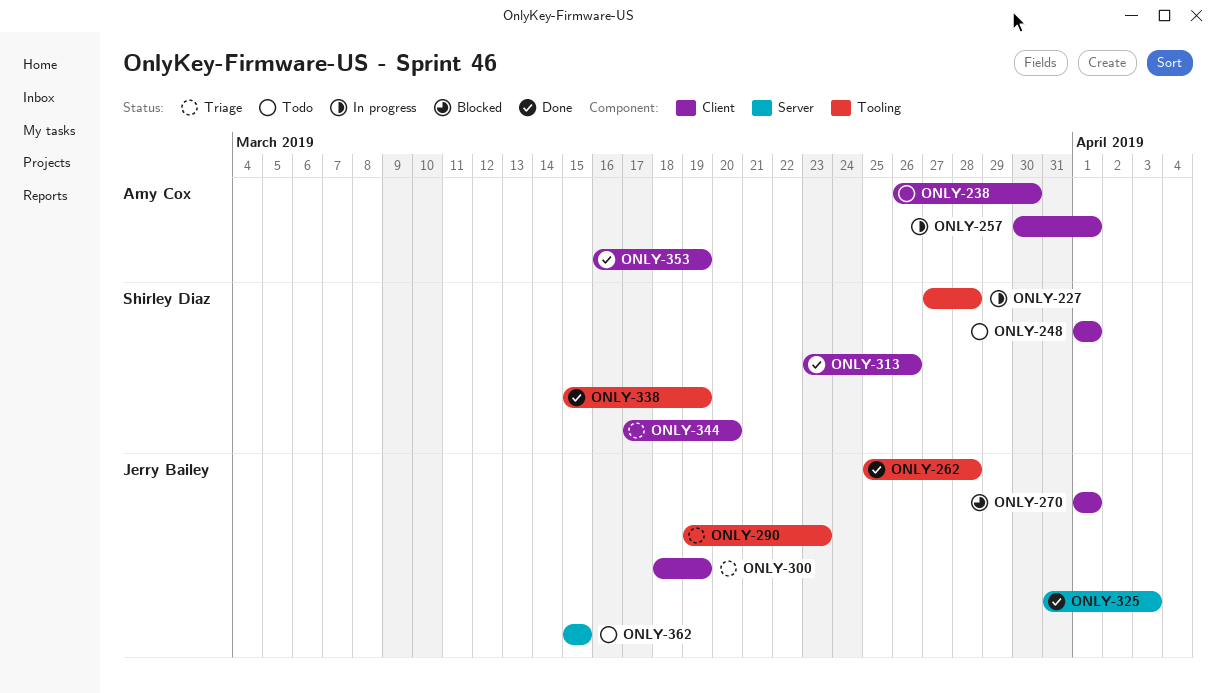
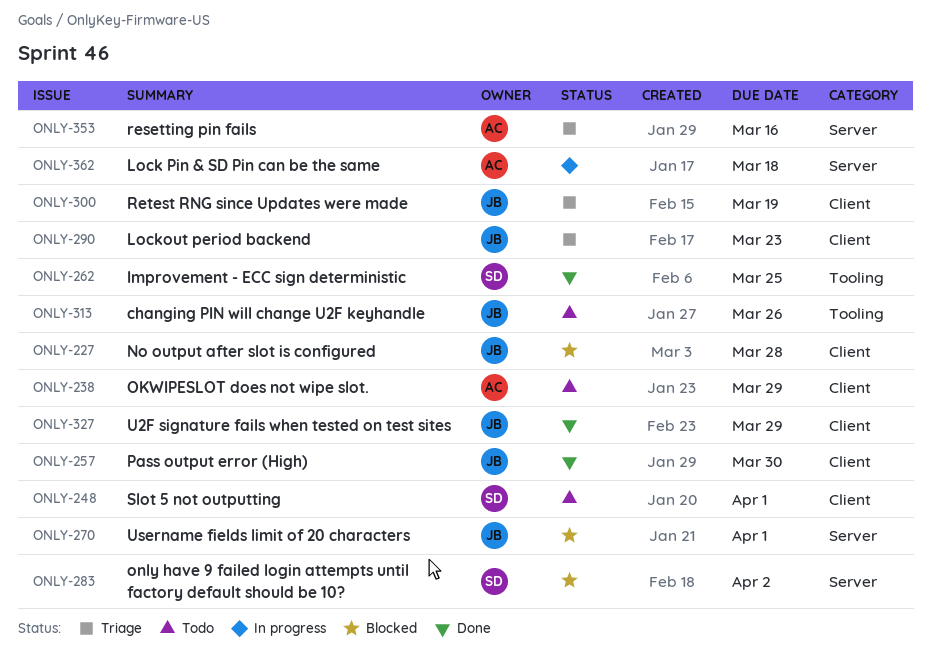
ONLY-227, status: In progress -> Blocked
ONLY-227, owner: Shirley Diaz -> Jerry Bailey
ONLY-227, label: Tooling -> Client
ONLY-238, due: Mar 30 -> Mar 29
ONLY-257, status: In progress -> Done
ONLY-257, owner: Amy Cox -> Jerry Bailey
ONLY-257, due: Apr 1 -> Mar 30
ONLY-262, owner: Jerry Bailey -> Shirley Diaz
ONLY-262, due: Mar 28 -> Mar 25
ONLY-270, label: Client -> Server
ONLY-283: none -> present
ONLY-290, label: Tooling -> Client
ONLY-313, status: Done -> Todo
ONLY-313, owner: Shirley Diaz -> Jerry Bailey
ONLY-313, label: Client -> Tooling
ONLY-325: present -> none
ONLY-327: none -> present
ONLY-338: present -> none
ONLY-344: present -> none
ONLY-353, status: Done -> Triage
ONLY-353, label: Client -> Server
ONLY-353, due: Mar 19 -> Mar 16
ONLY-362, status: Todo -> In progress
ONLY-362, owner: Jerry Bailey -> Amy Cox
ONLY-362, due: Mar 15 -> Mar 18

